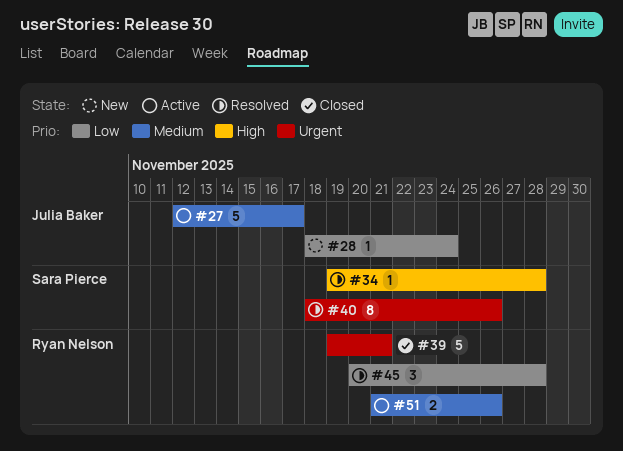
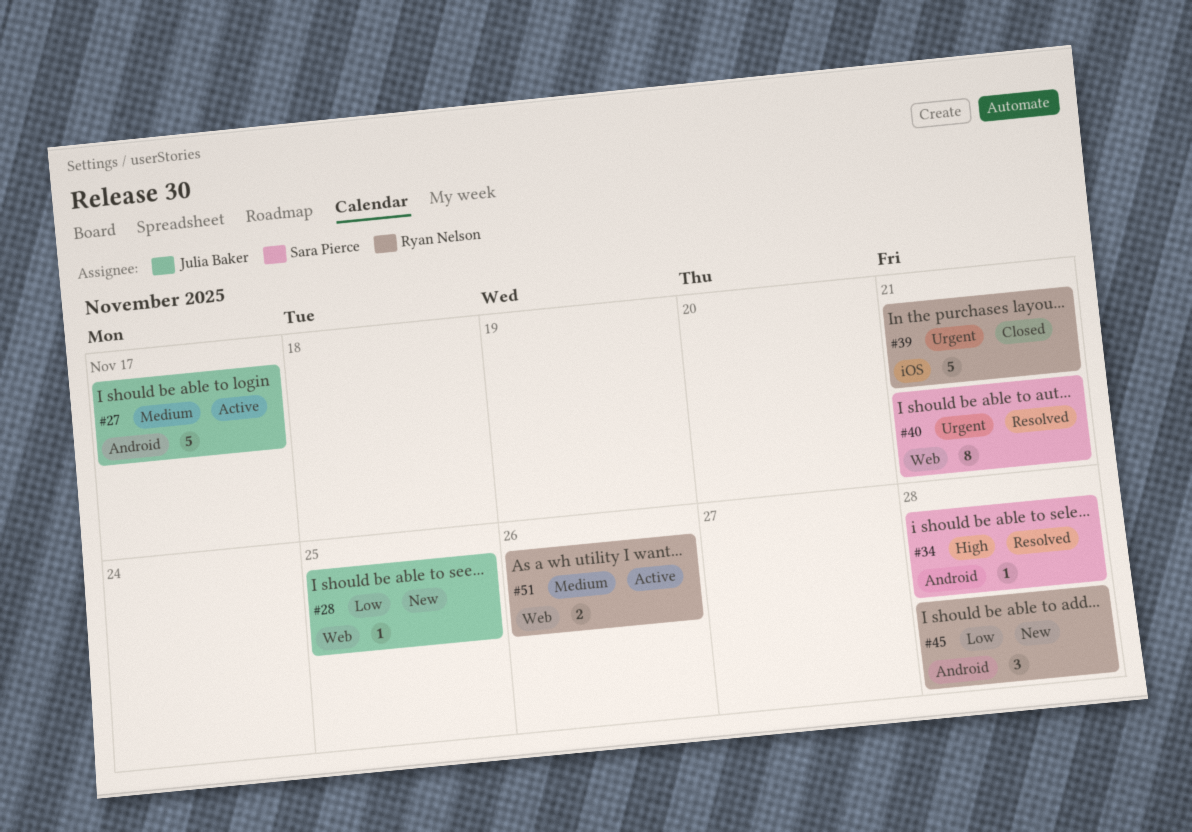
#28, due: Nov 24 -> Nov 25
#40, due: Nov 26 -> Nov 21
#45, status: Resolved -> New

